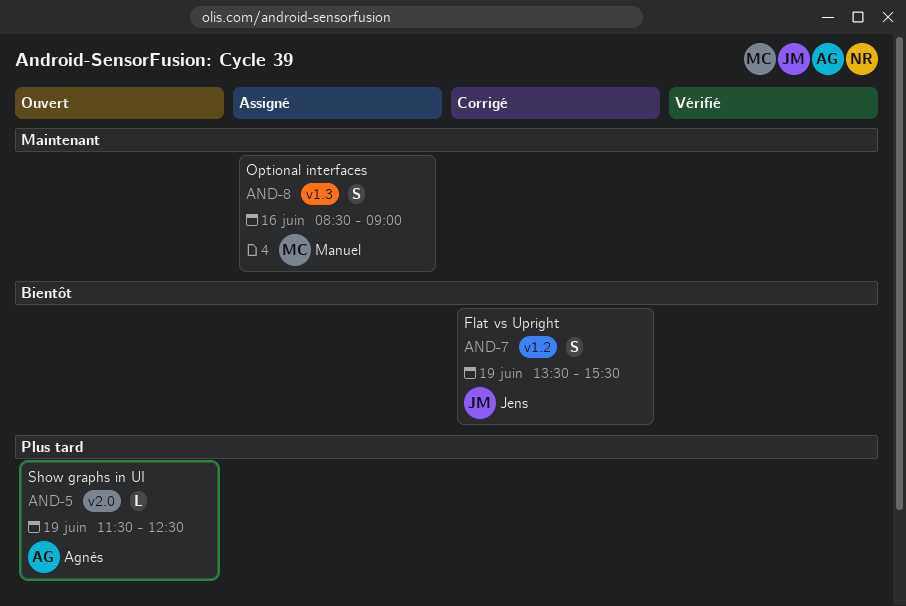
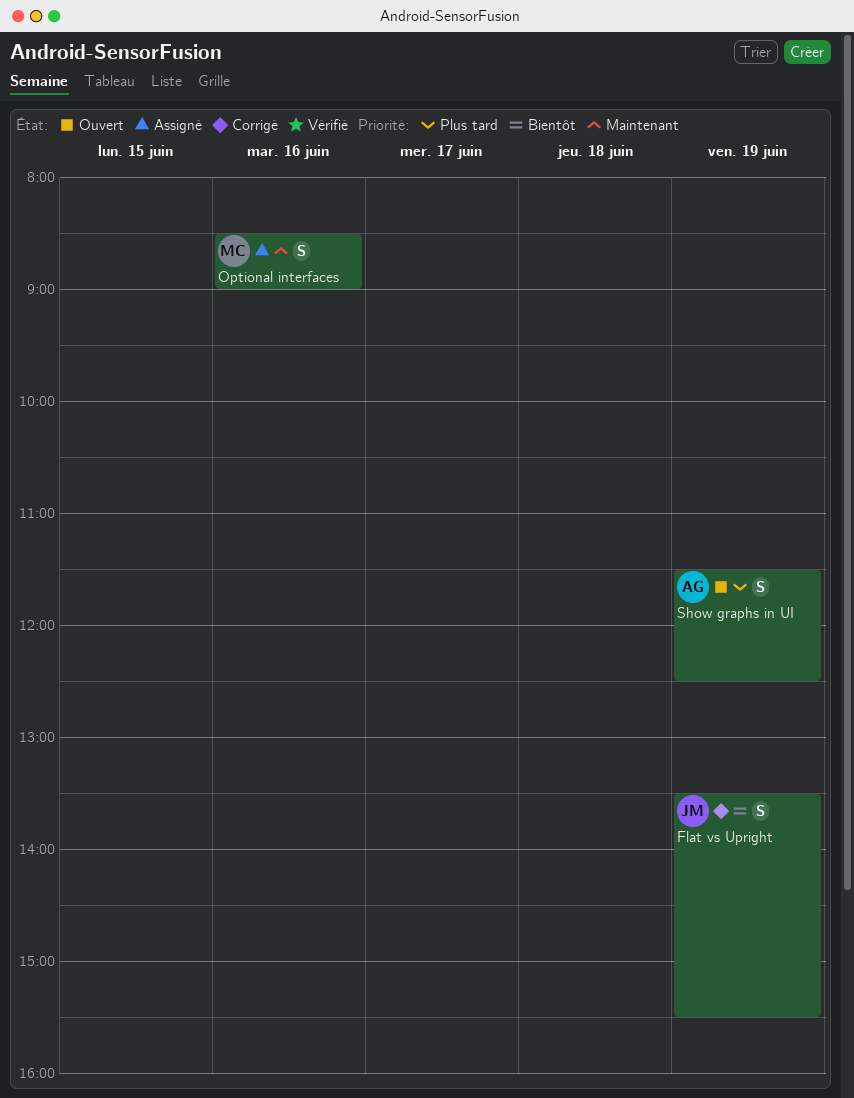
Show graphs in UI, estimate: L -> S

